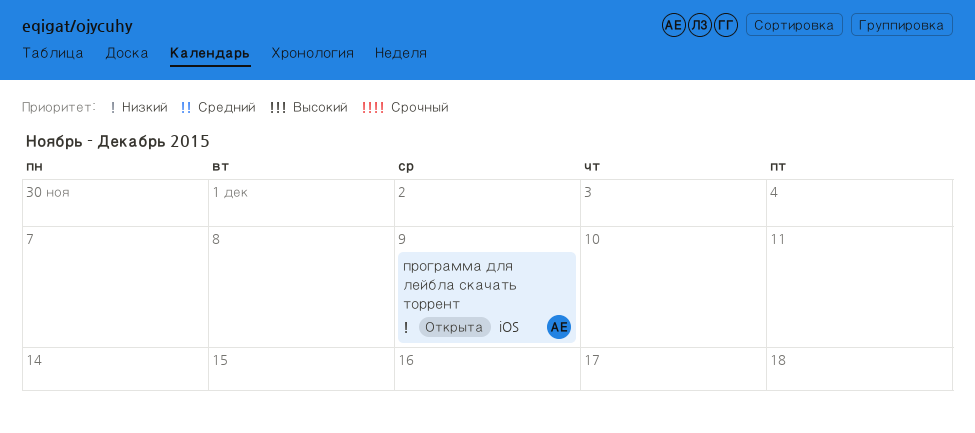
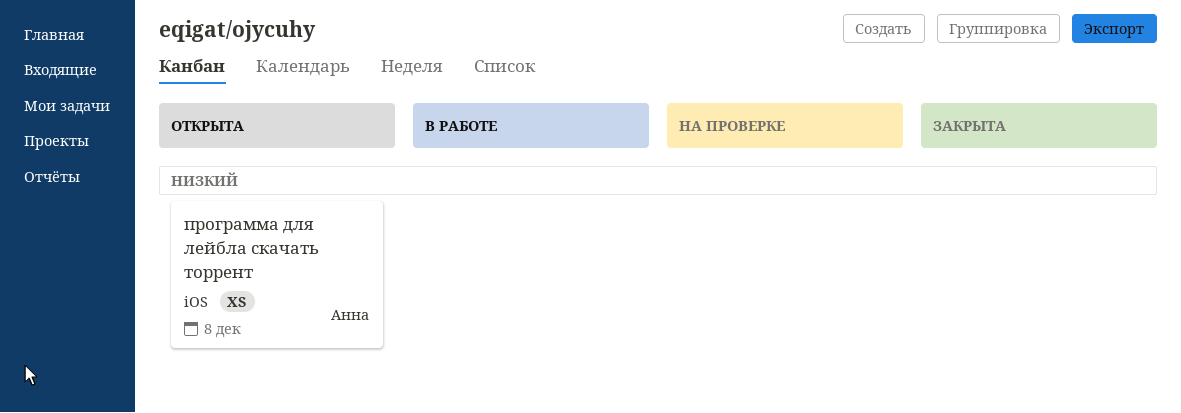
программа для лейбла скачать торрент, due: Dec 9 -> Dec 8

